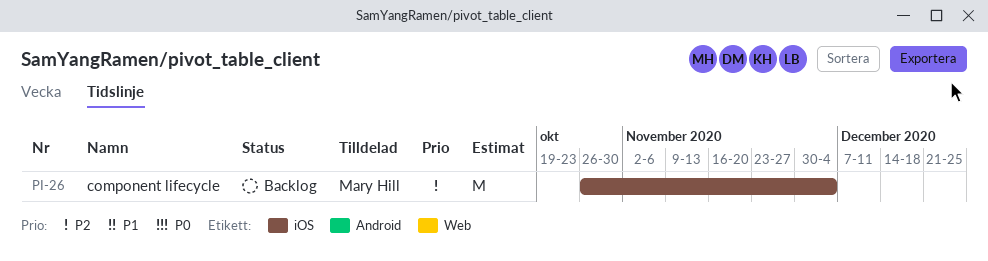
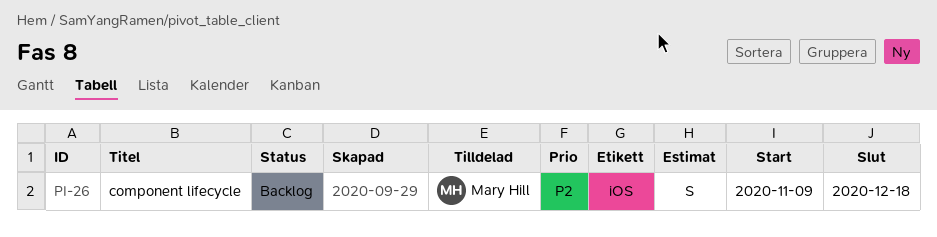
PI-26, estimate: M -> S
PI-26, start: Oct 26 -> Nov 9
PI-26, due: Dec 4 -> Dec 18

